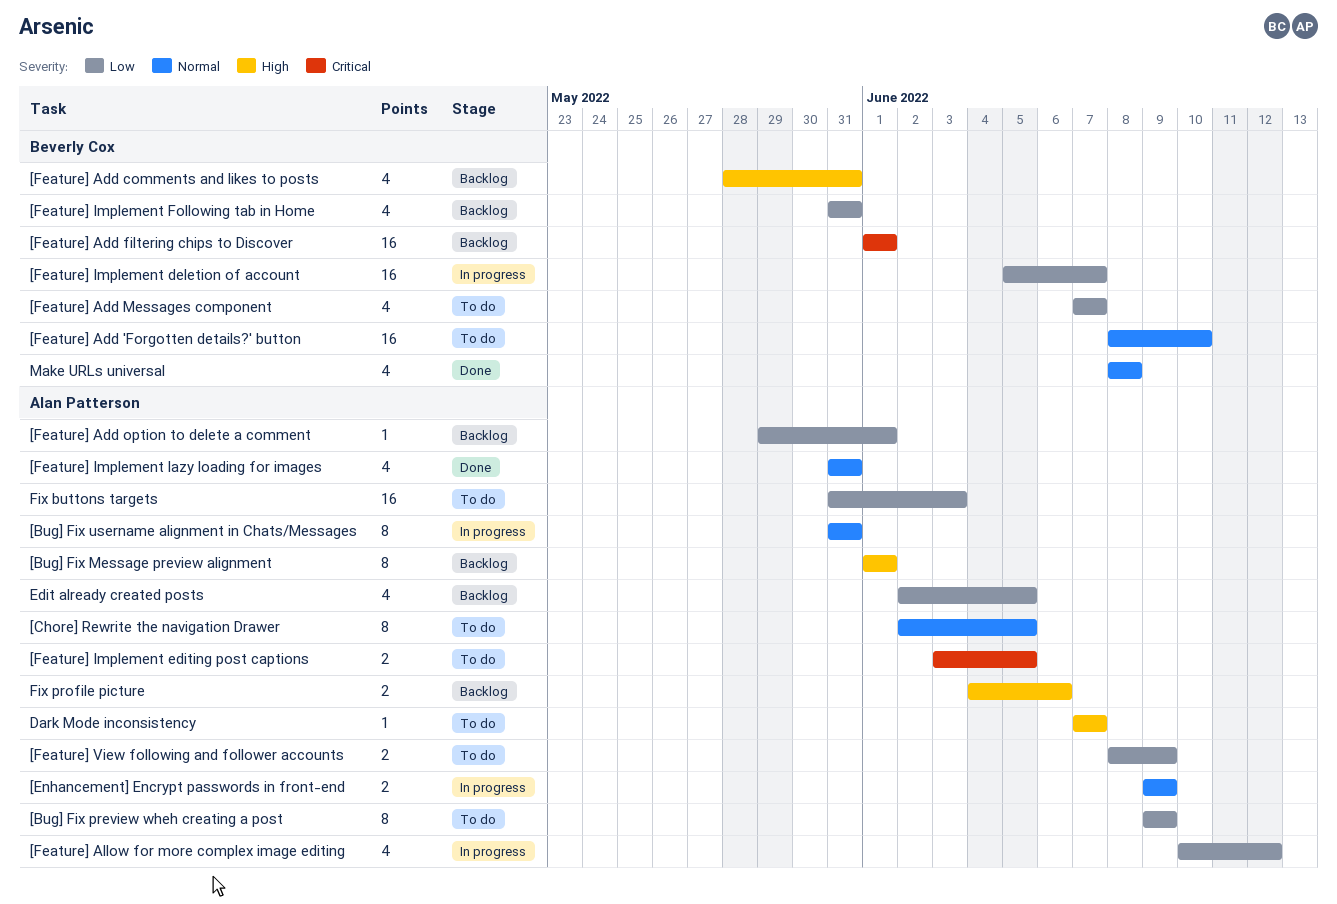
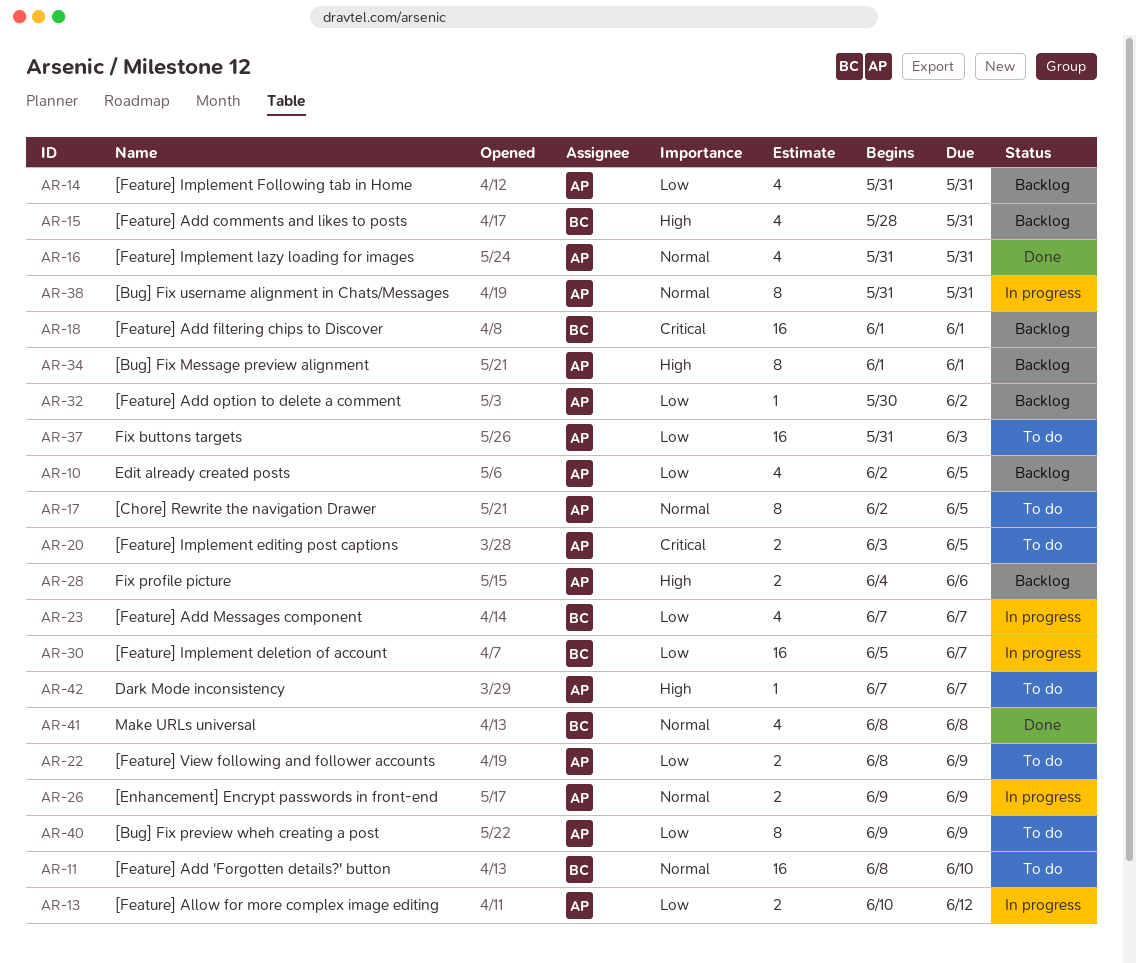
[Feature] Add Messages component, status: To do -> In progress
[Feature] Add option to delete a comment, start: May 29 -> May 30
[Feature] Add option to delete a comment, due: Jun 1 -> Jun 2
[Feature] Allow for more complex image editing, estimate: 4 -> 2
[Feature] Implement Following tab in Home, owner: Beverly Cox -> Alan Patterson

